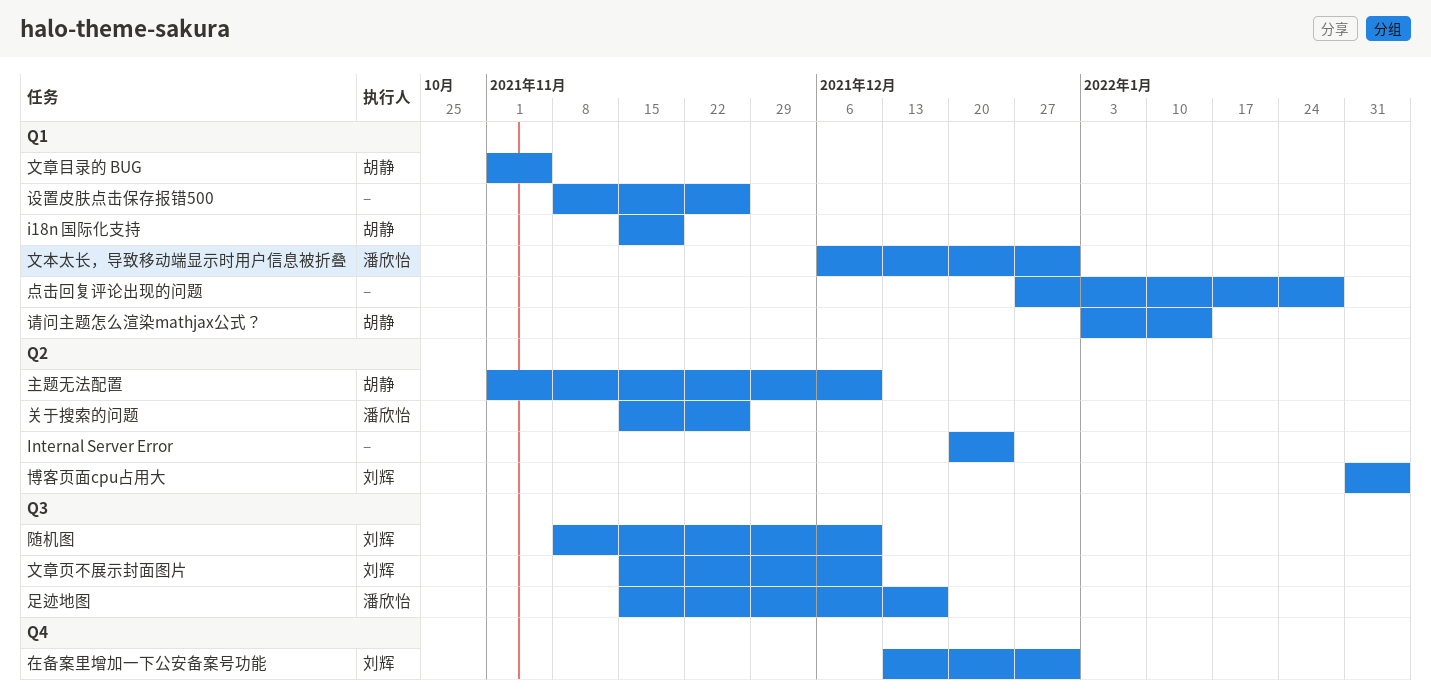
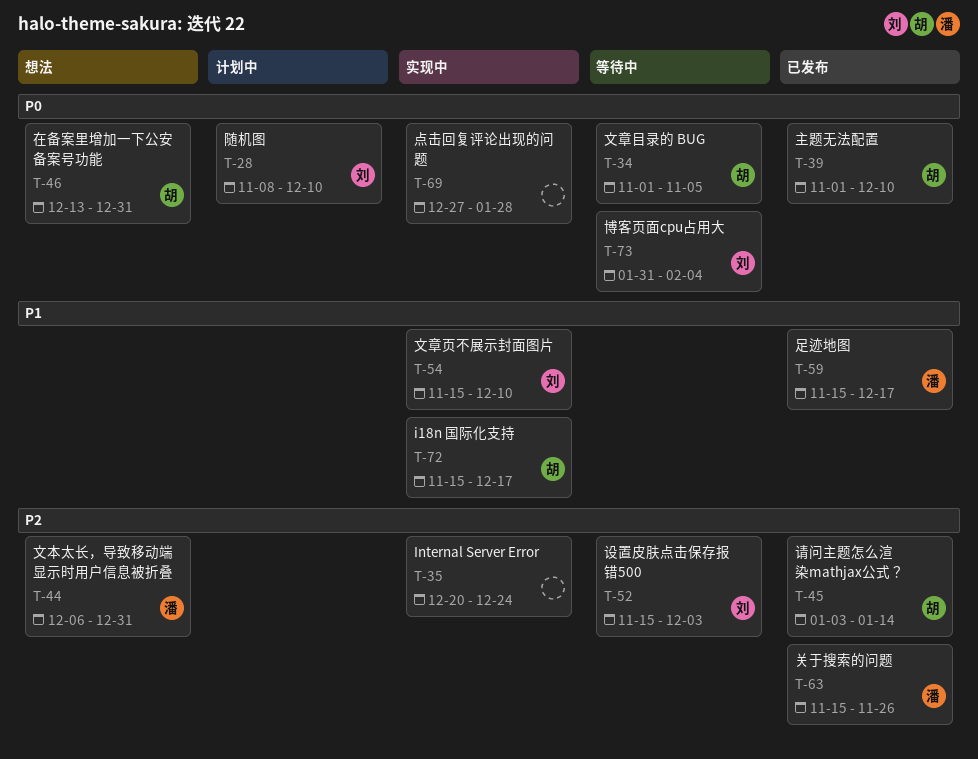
i18n 国际化支持, due: Nov 19 -> Dec 17
在备案里增加一下公安备案号功能, owner: 刘辉 -> 胡静
设置皮肤点击保存报错500, owner: none -> 刘辉
设置皮肤点击保存报错500, start: Nov 8 -> Nov 15
设置皮肤点击保存报错500, due: Nov 26 -> Dec 3

